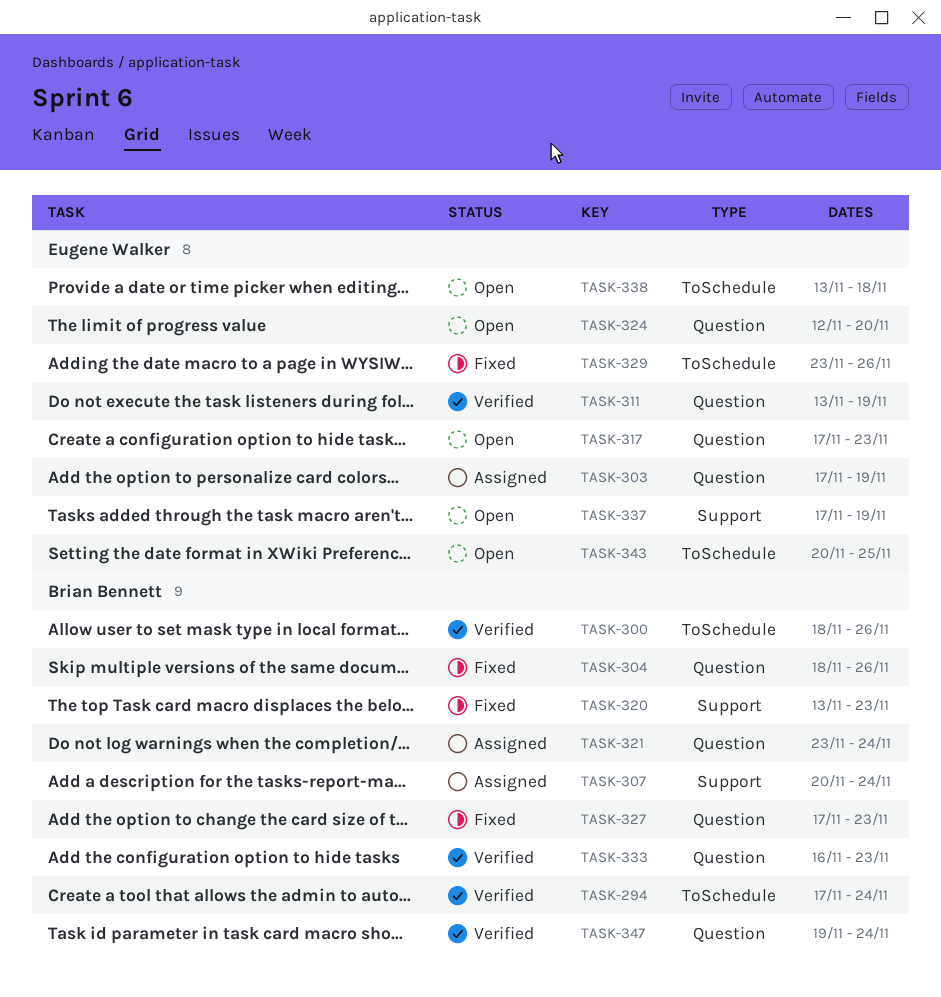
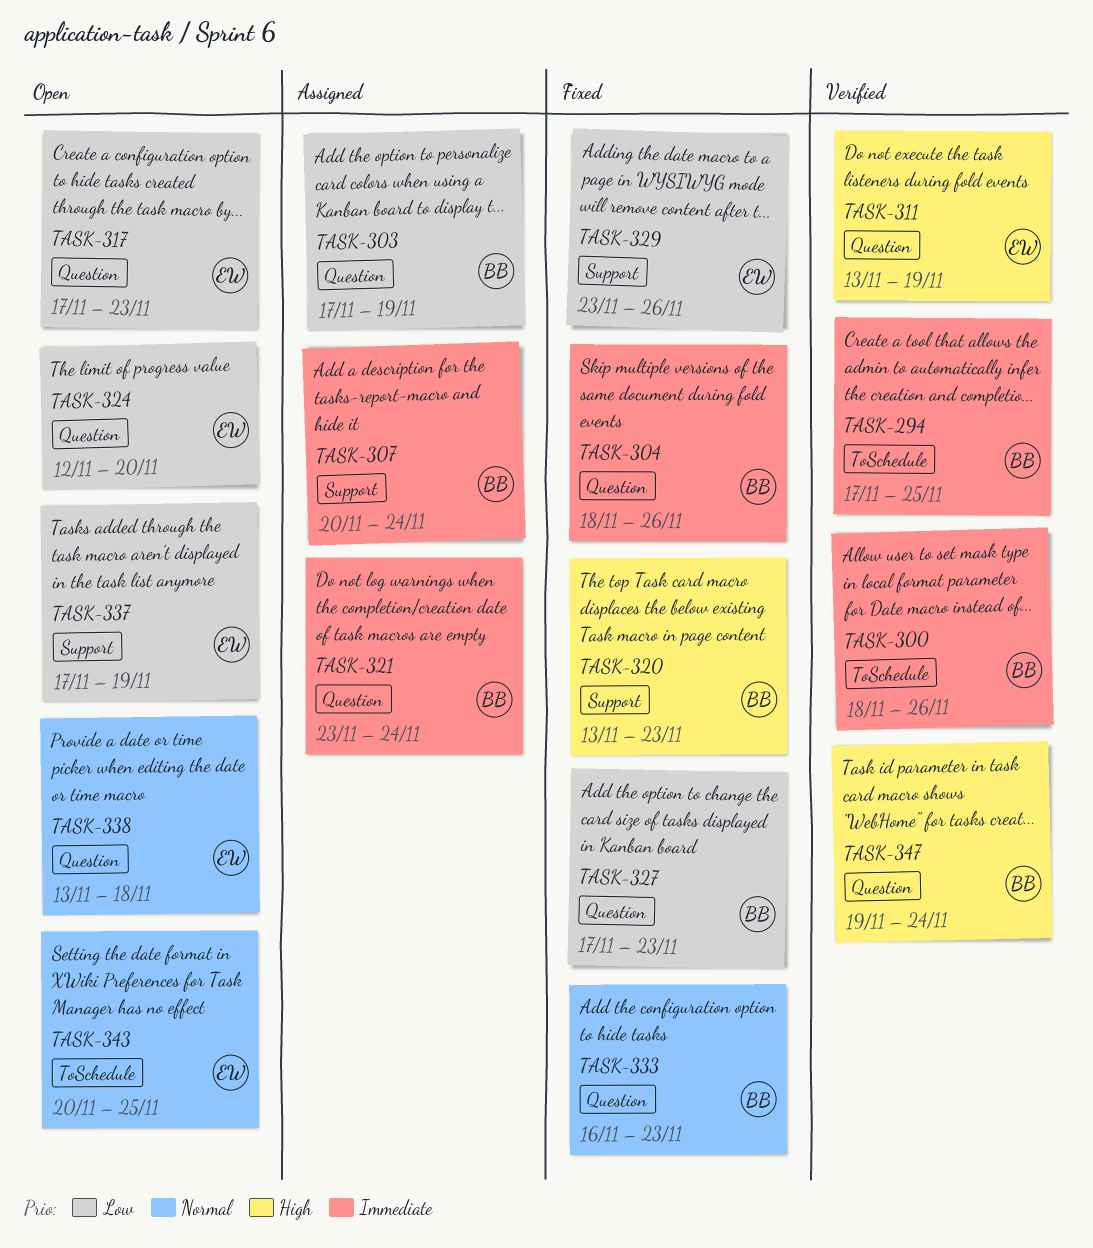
TASK-294, due: Nov 24 -> Nov 25
TASK-303, owner: Eugene Walker -> Brian Bennett
TASK-329, label: ToSchedule -> Support
TASK-333, status: Verified -> Fixed
TASK-338, label: ToSchedule -> Question

